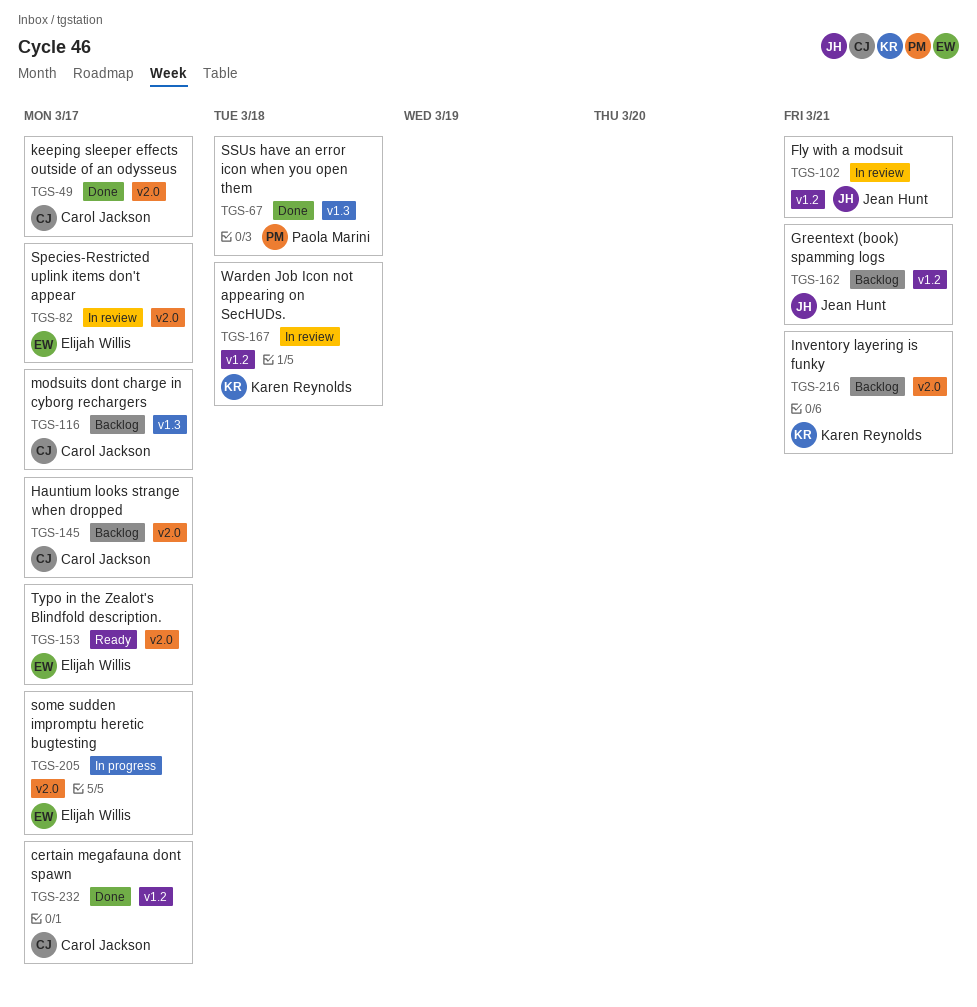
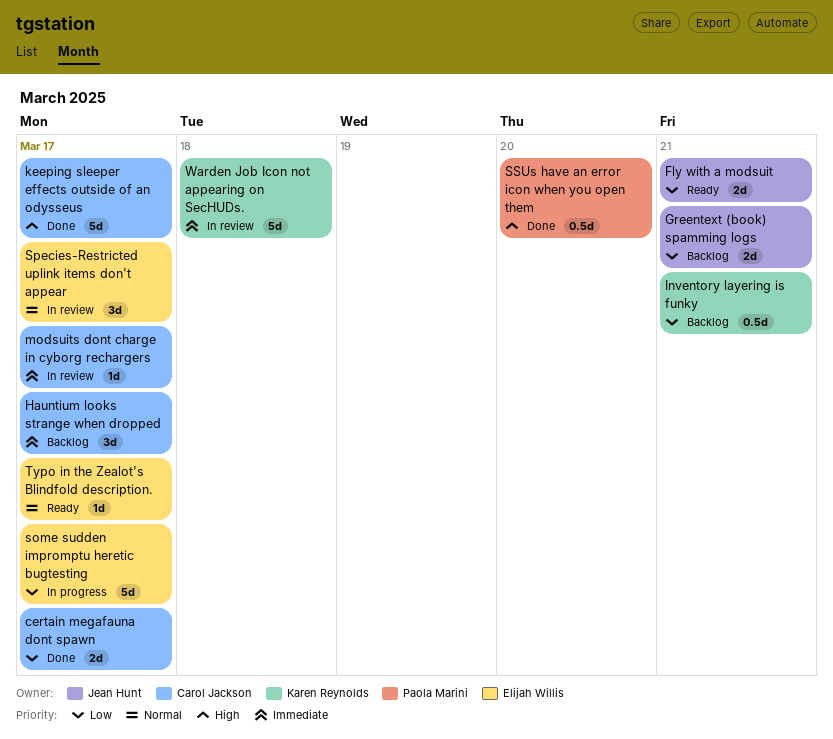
Fly with a modsuit, status: In review -> Ready
modsuits dont charge in cyborg rechargers, status: Backlog -> In review
SSUs have an error icon when you open them, due: Mar 18 -> Mar 20

